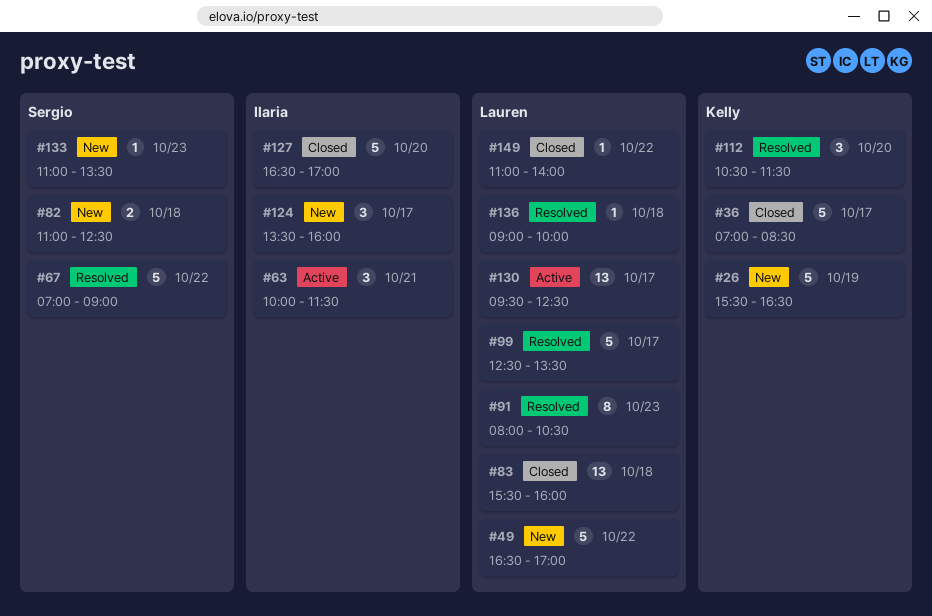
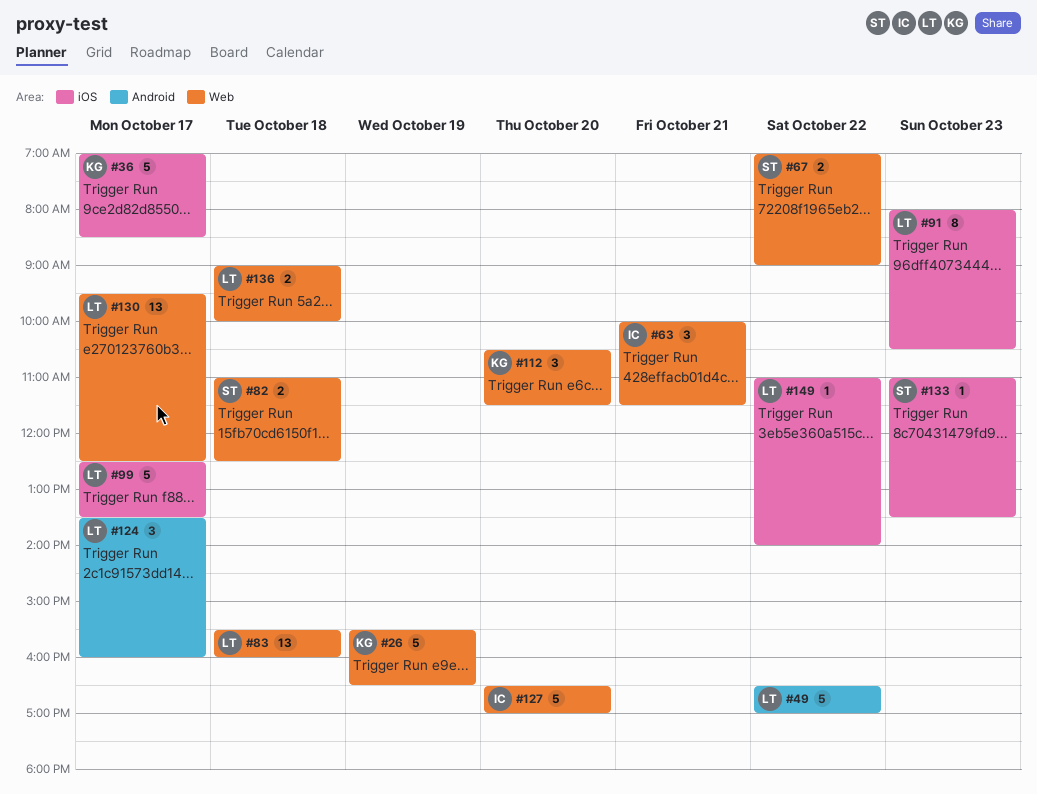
#67, estimate: 5 -> 2
#124, owner: Ilaria -> Lauren
#136, estimate: 1 -> 2

